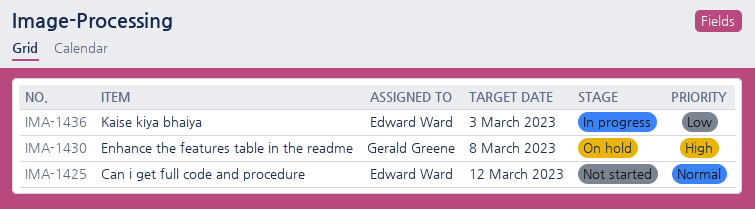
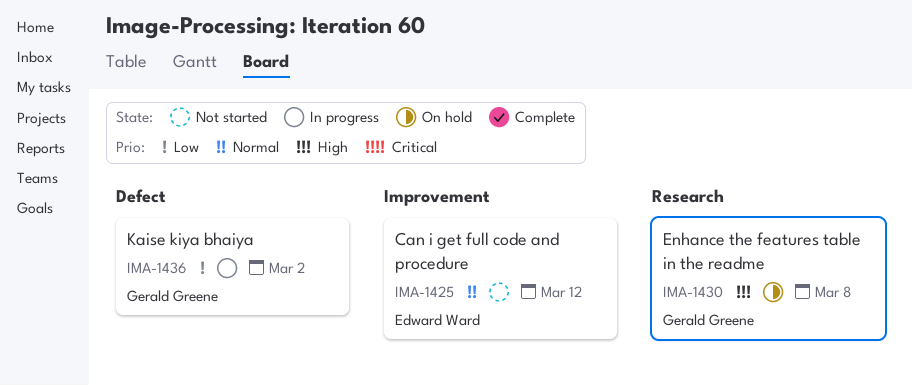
IMA-1436, owner: Edward Ward -> Gerald Greene
IMA-1436, due: Mar 3 -> Mar 2

